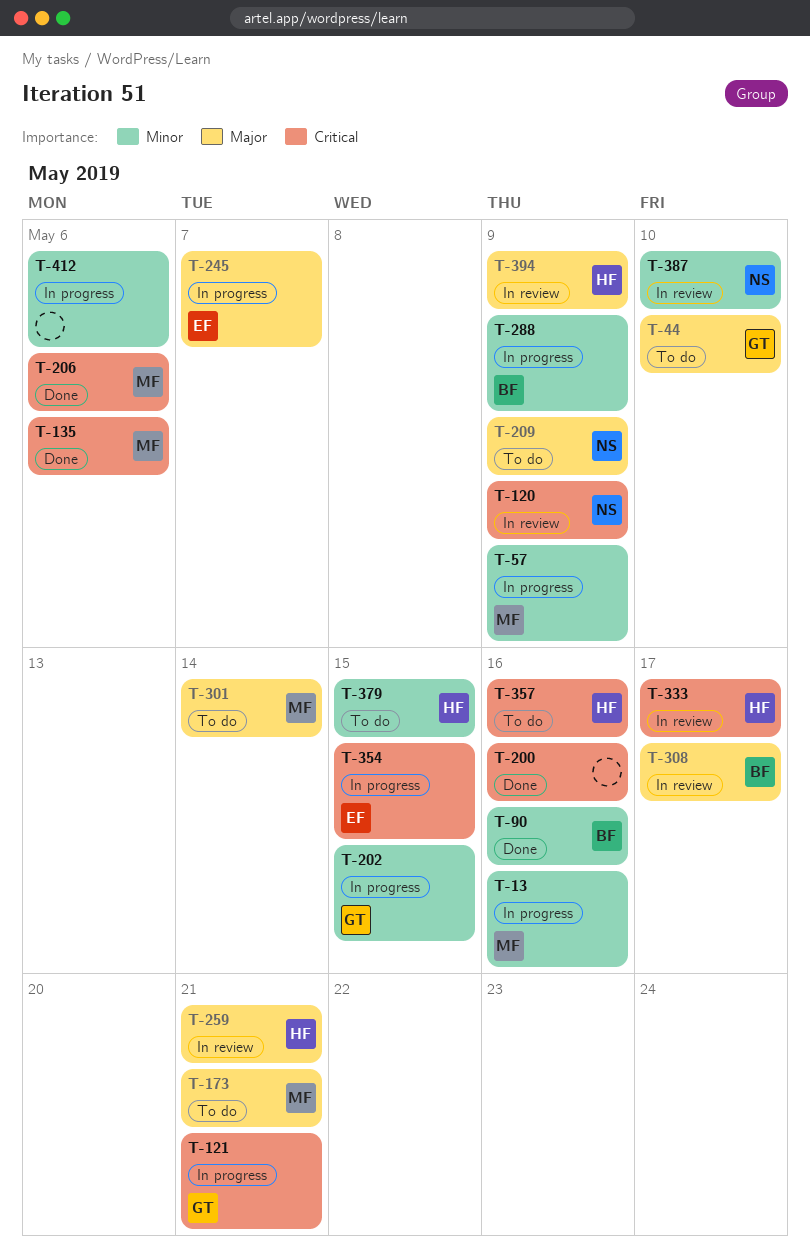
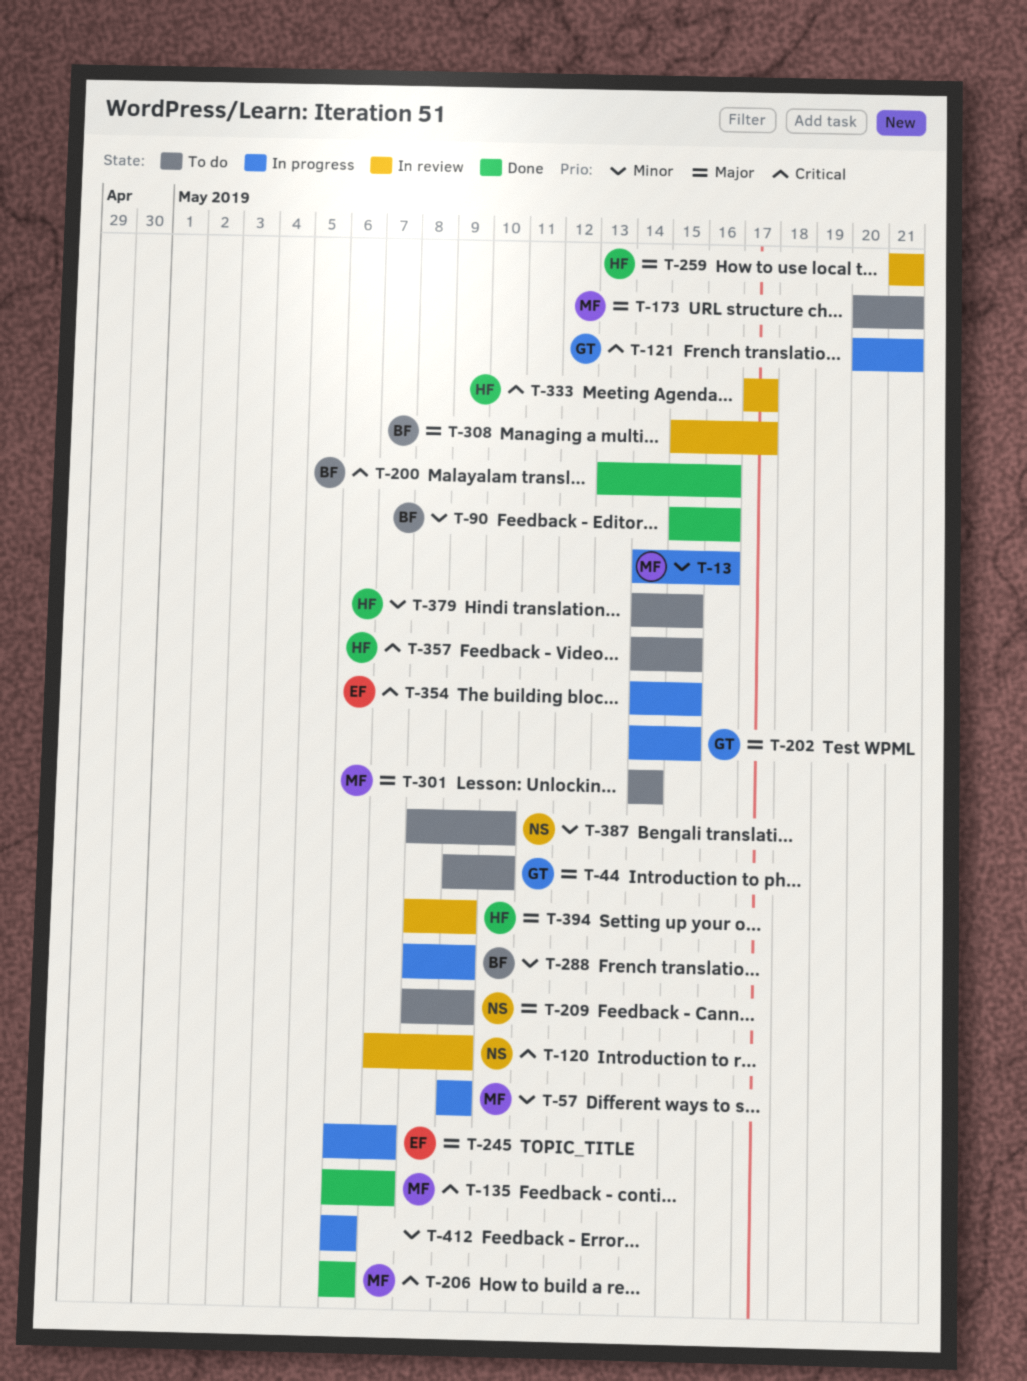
T-135, due: May 6 -> May 7
T-200, owner: none -> BF
T-202, priority: Minor -> Major
T-357, due: May 16 -> May 15
T-387, status: In review -> To do

